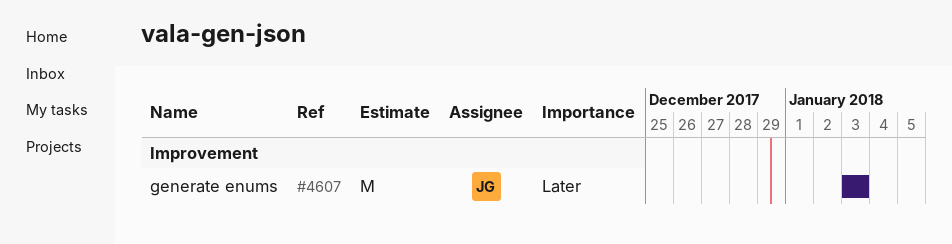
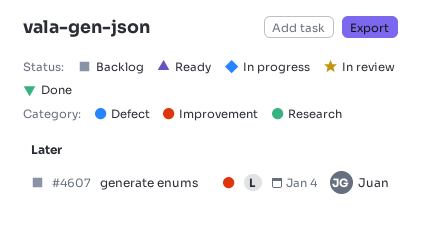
#4607, estimate: M -> L
#4607, due: Jan 3 -> Jan 4

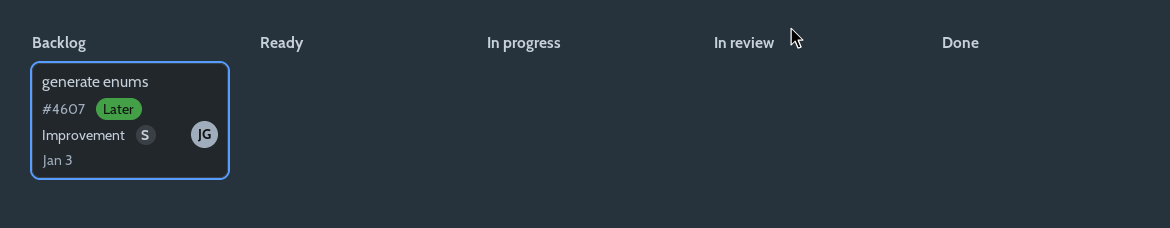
#4607, estimate: L -> S
#4607, due: Jan 4 -> Jan 3

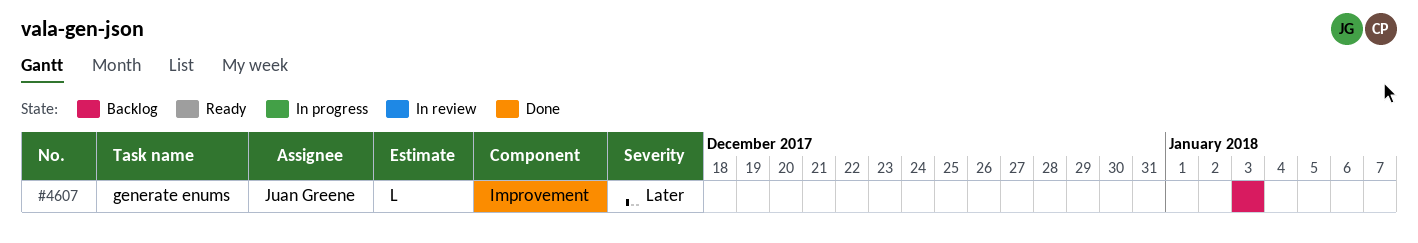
#4607, estimate: S -> L

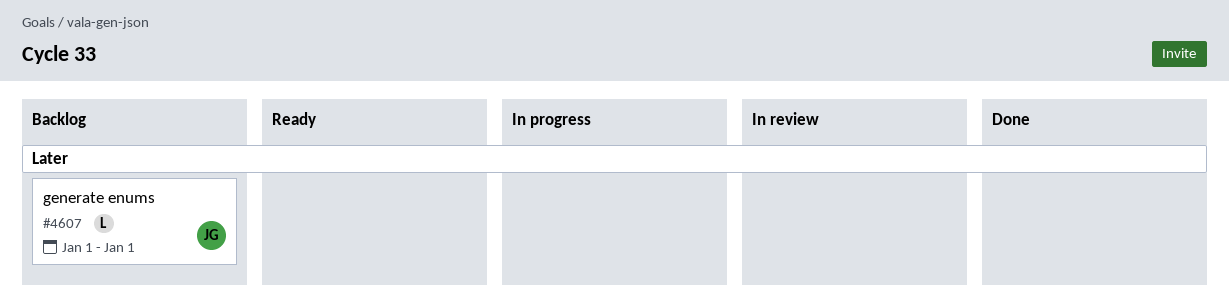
#4607, start: Jan 3 -> Jan 1
#4607, due: Jan 3 -> Jan 1

